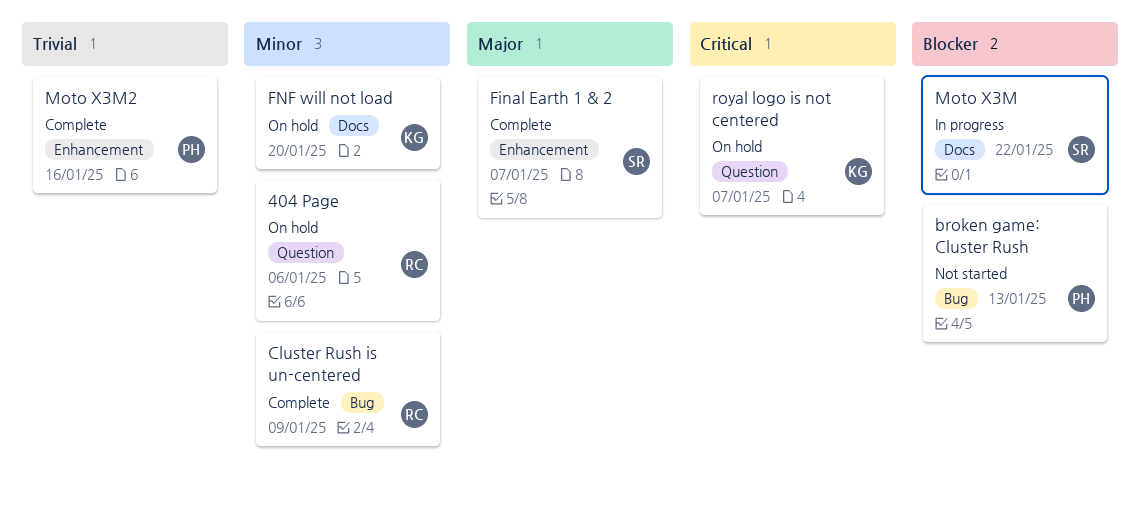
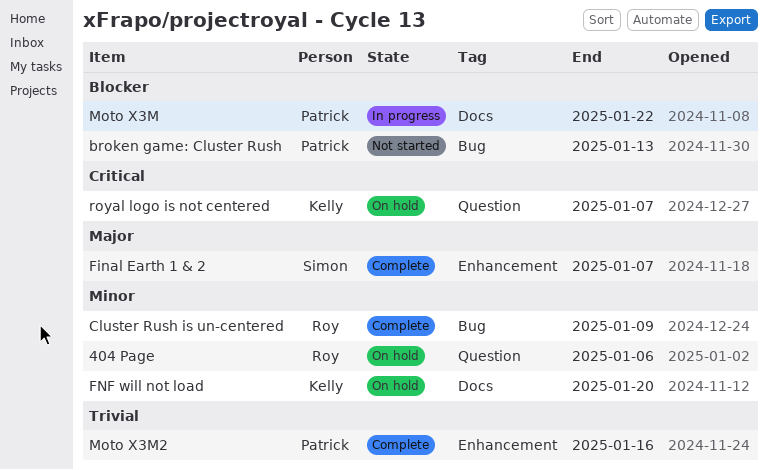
Moto X3M, owner: Simon -> Patrick

